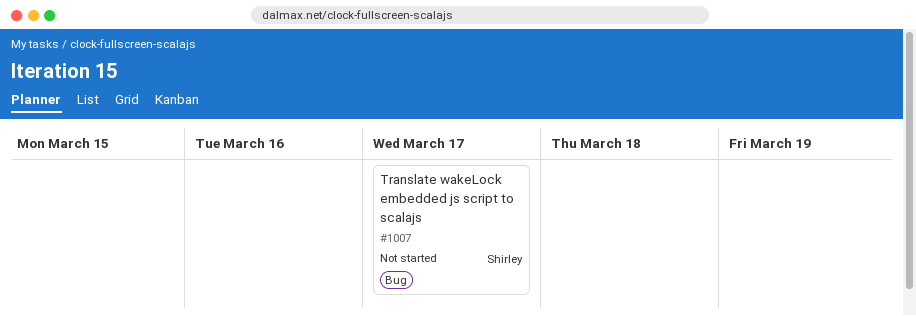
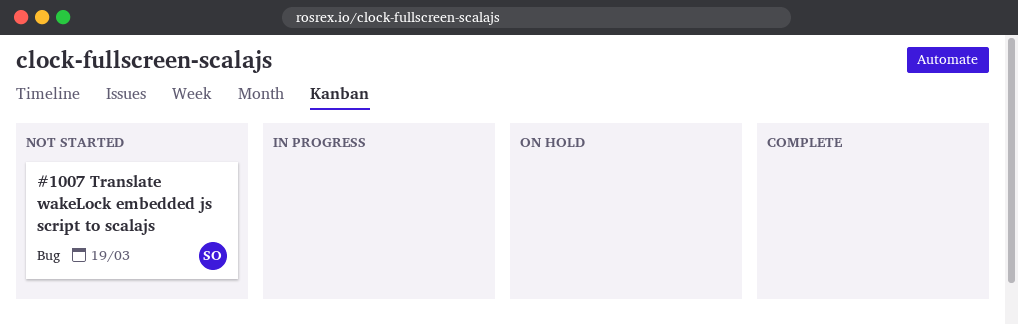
#1007, due: Mar 17 -> Mar 19

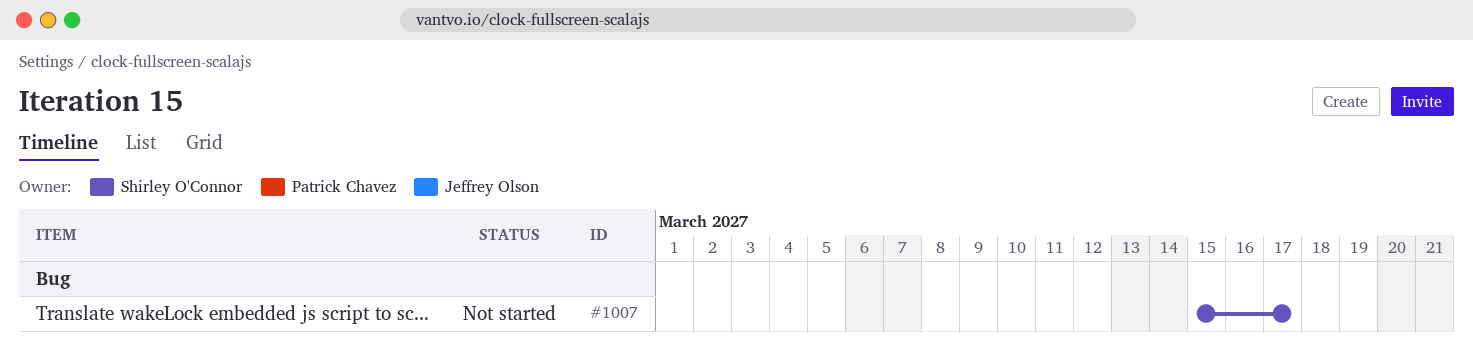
#1007, due: Mar 19 -> Mar 17

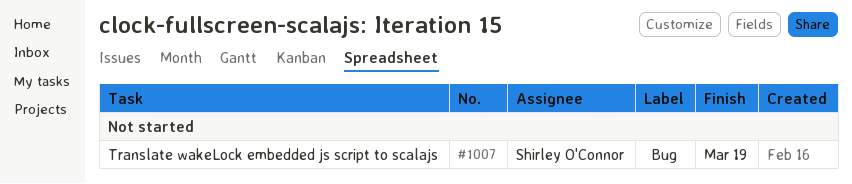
#1007, due: Mar 17 -> Mar 19

